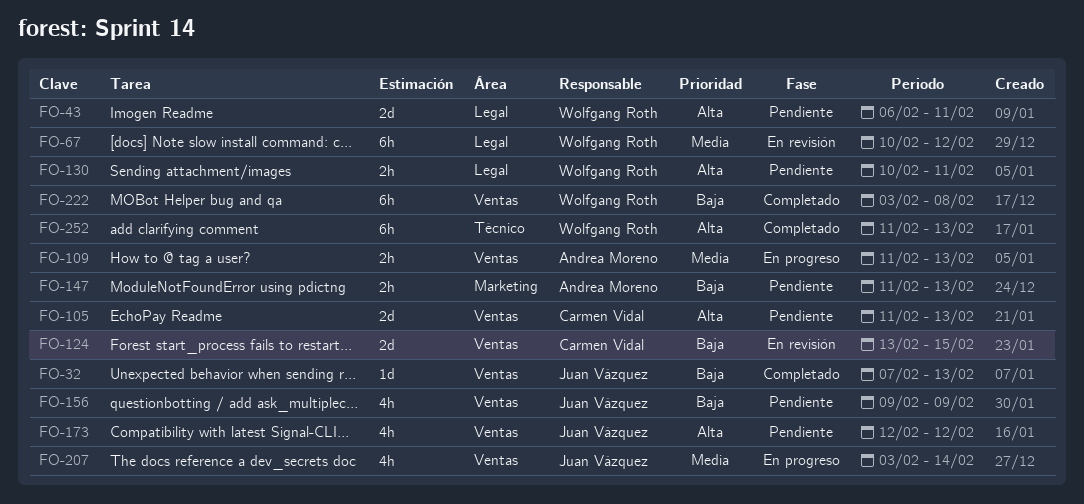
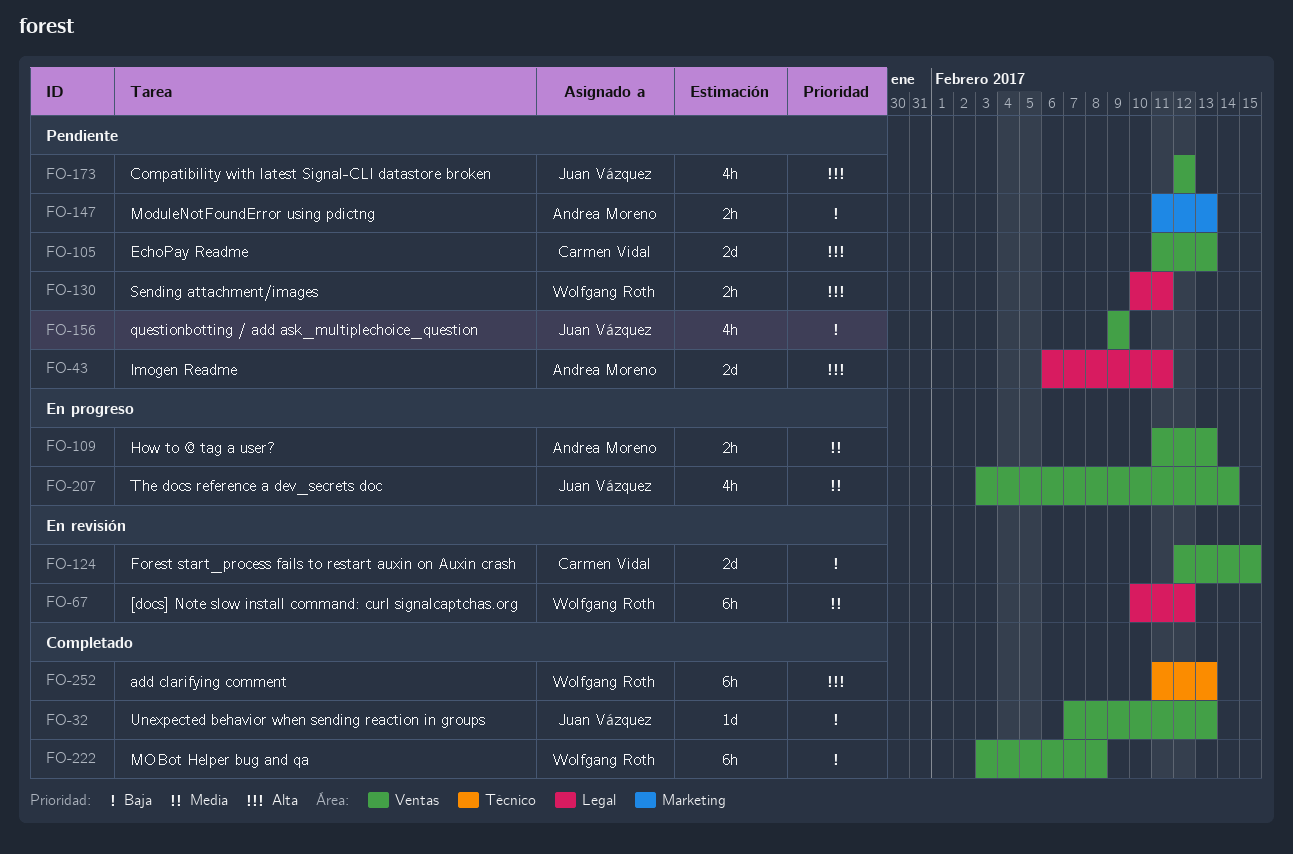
FO-43, owner: Wolfgang Roth -> Andrea Moreno
FO-124, start: Feb 13 -> Feb 12

